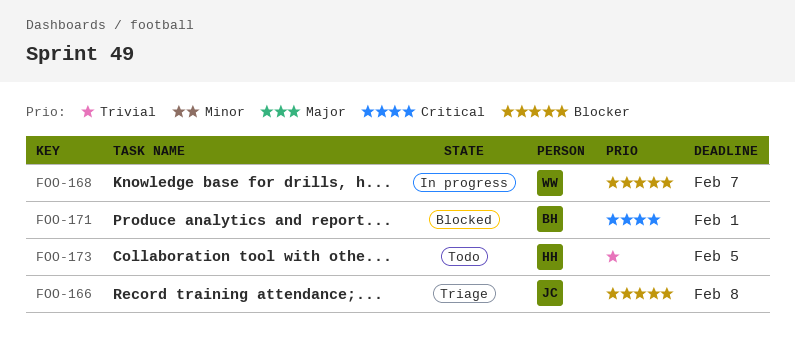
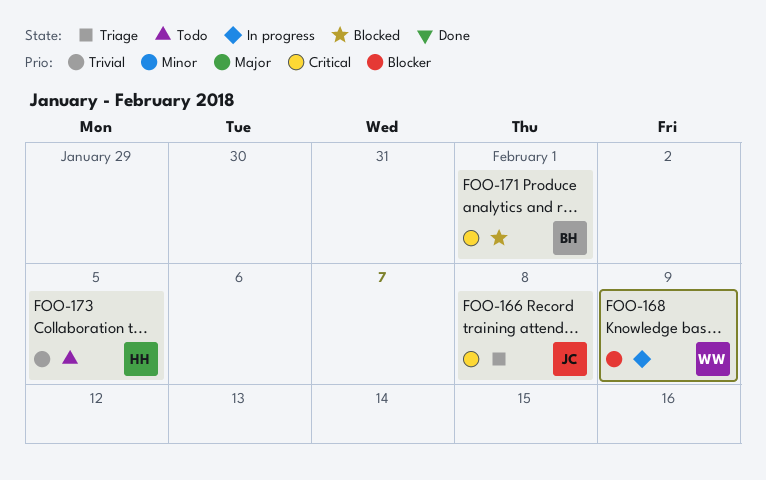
FOO-166, priority: Blocker -> Critical
FOO-168, due: Feb 7 -> Feb 9

